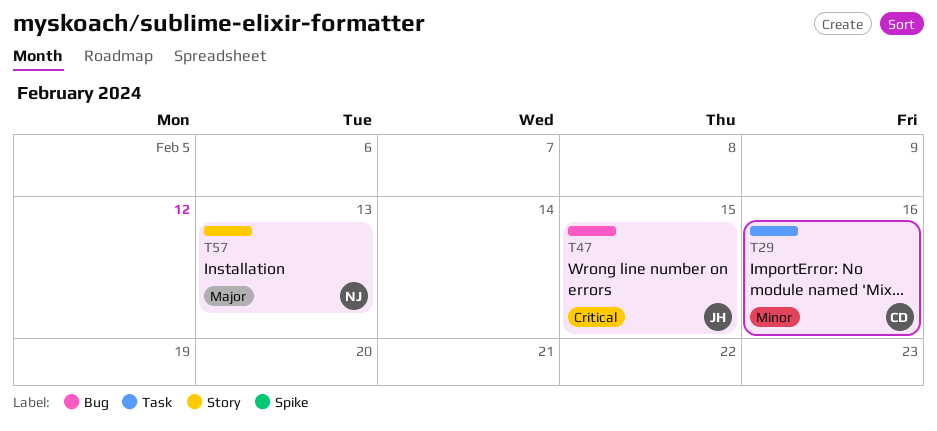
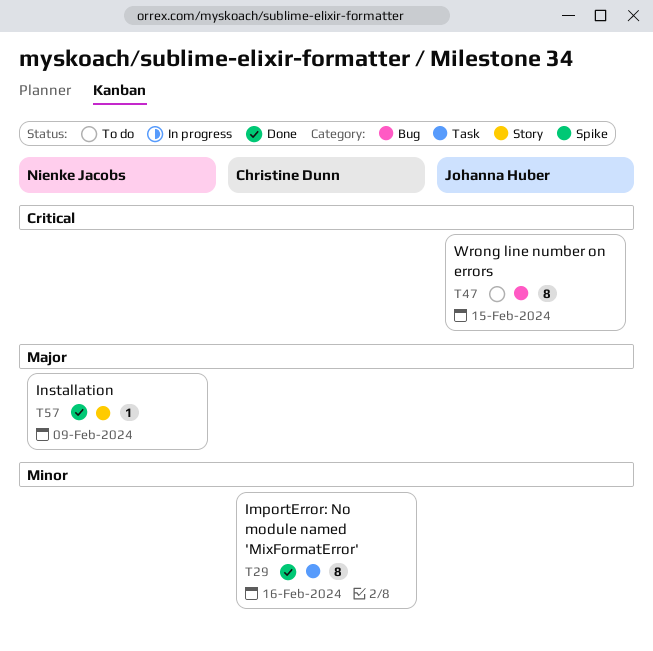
T57, due: Feb 13 -> Feb 9

